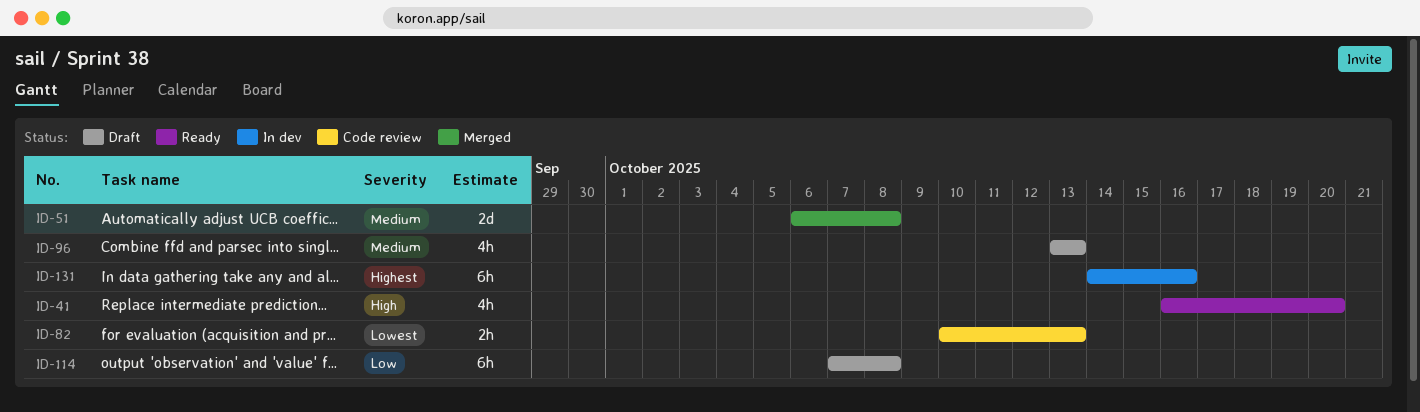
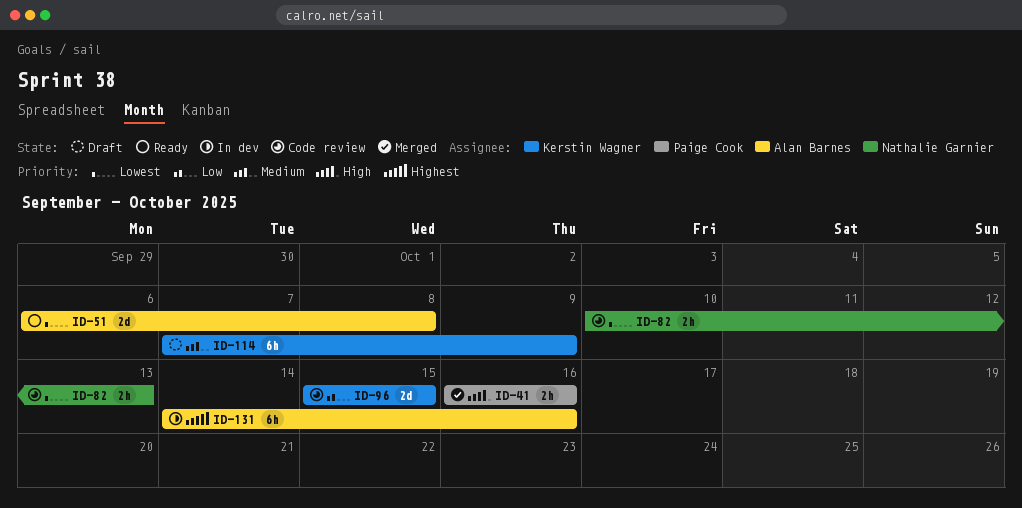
ID-41, status: Ready -> Merged
ID-41, estimate: 4h -> 2h
ID-41, due: Oct 20 -> Oct 16
ID-51, status: Merged -> Ready
ID-51, priority: Medium -> Lowest
ID-96, status: Draft -> Code review
ID-96, priority: Medium -> Low
ID-96, estimate: 4h -> 2d
ID-96, start: Oct 13 -> Oct 15
ID-96, due: Oct 13 -> Oct 15
ID-114, priority: Low -> Medium
ID-114, due: Oct 8 -> Oct 9

